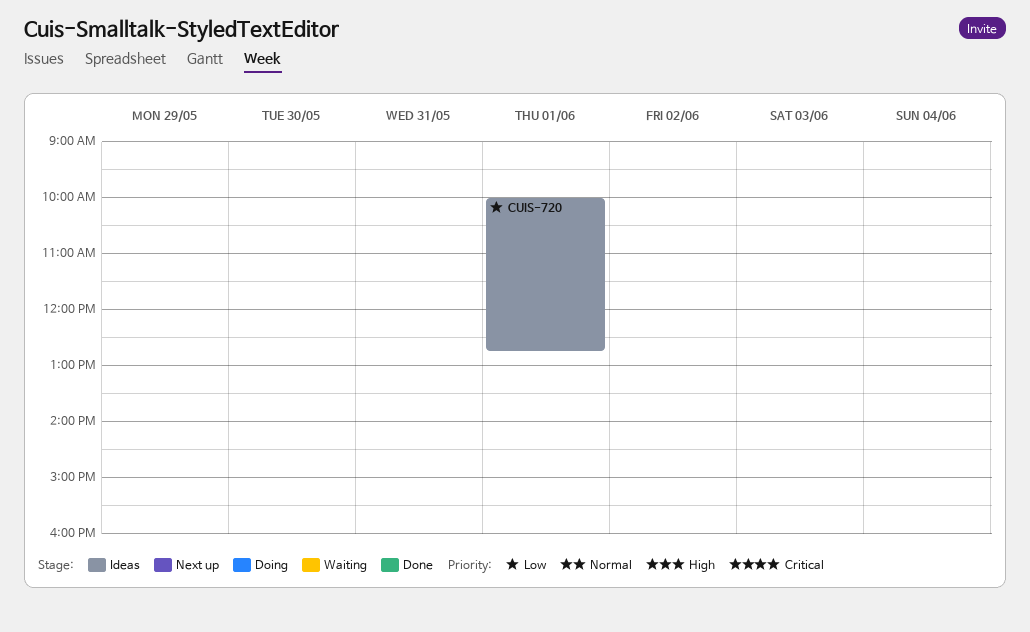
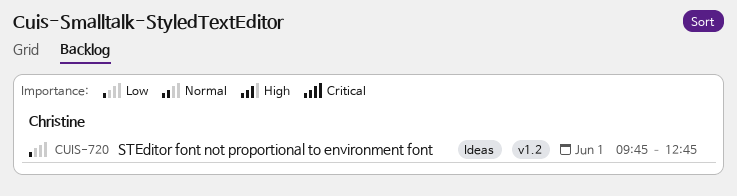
CUIS-720, begins: 10:00 -> 09:45

